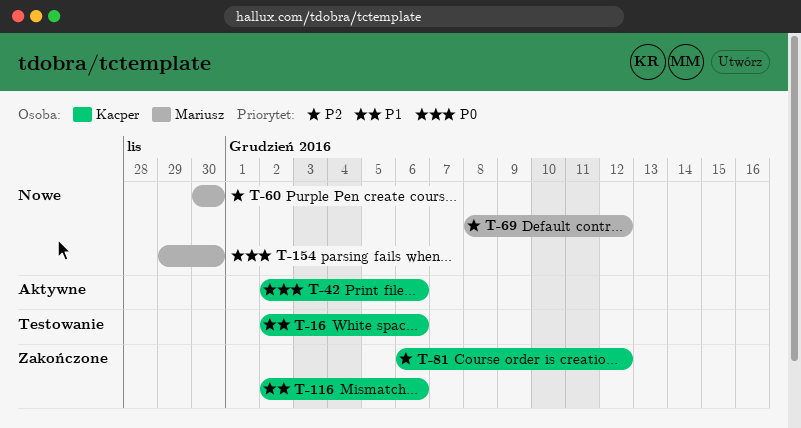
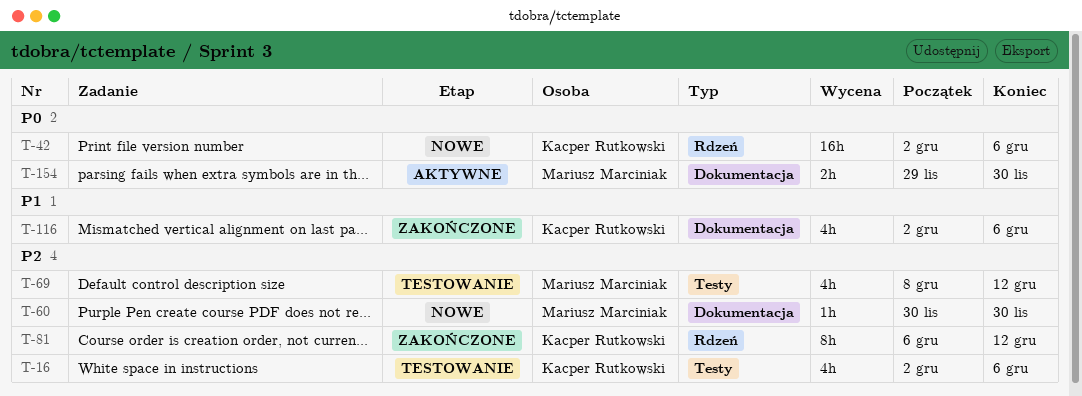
T-16, priority: P1 -> P2
T-42, status: Aktywne -> Nowe
T-69, status: Nowe -> Testowanie
T-154, status: Nowe -> Aktywne

